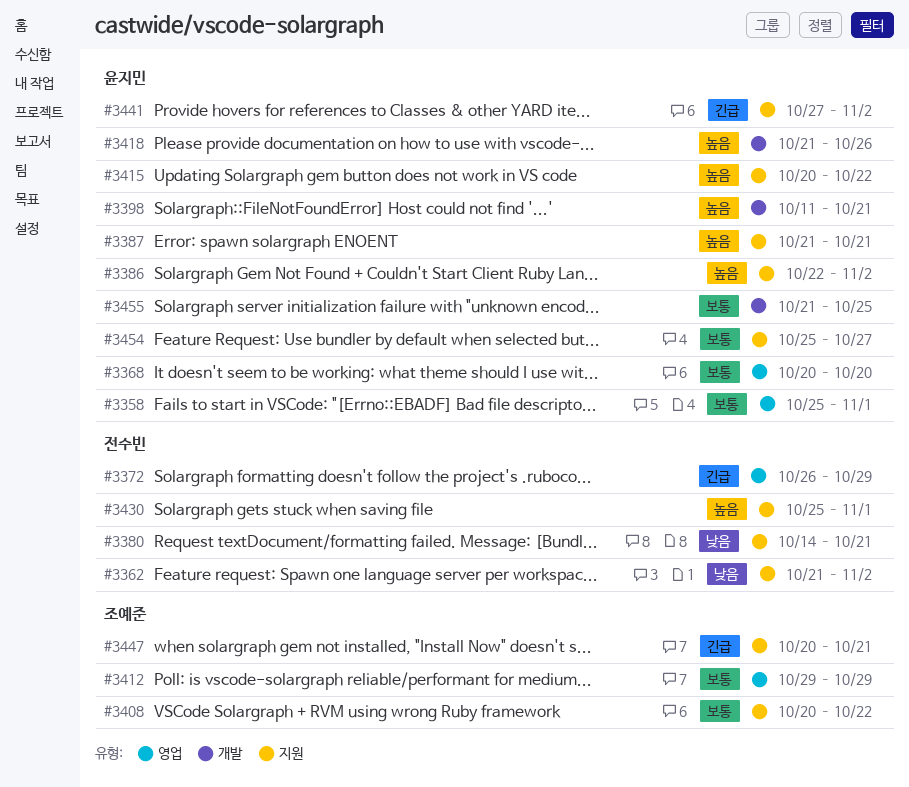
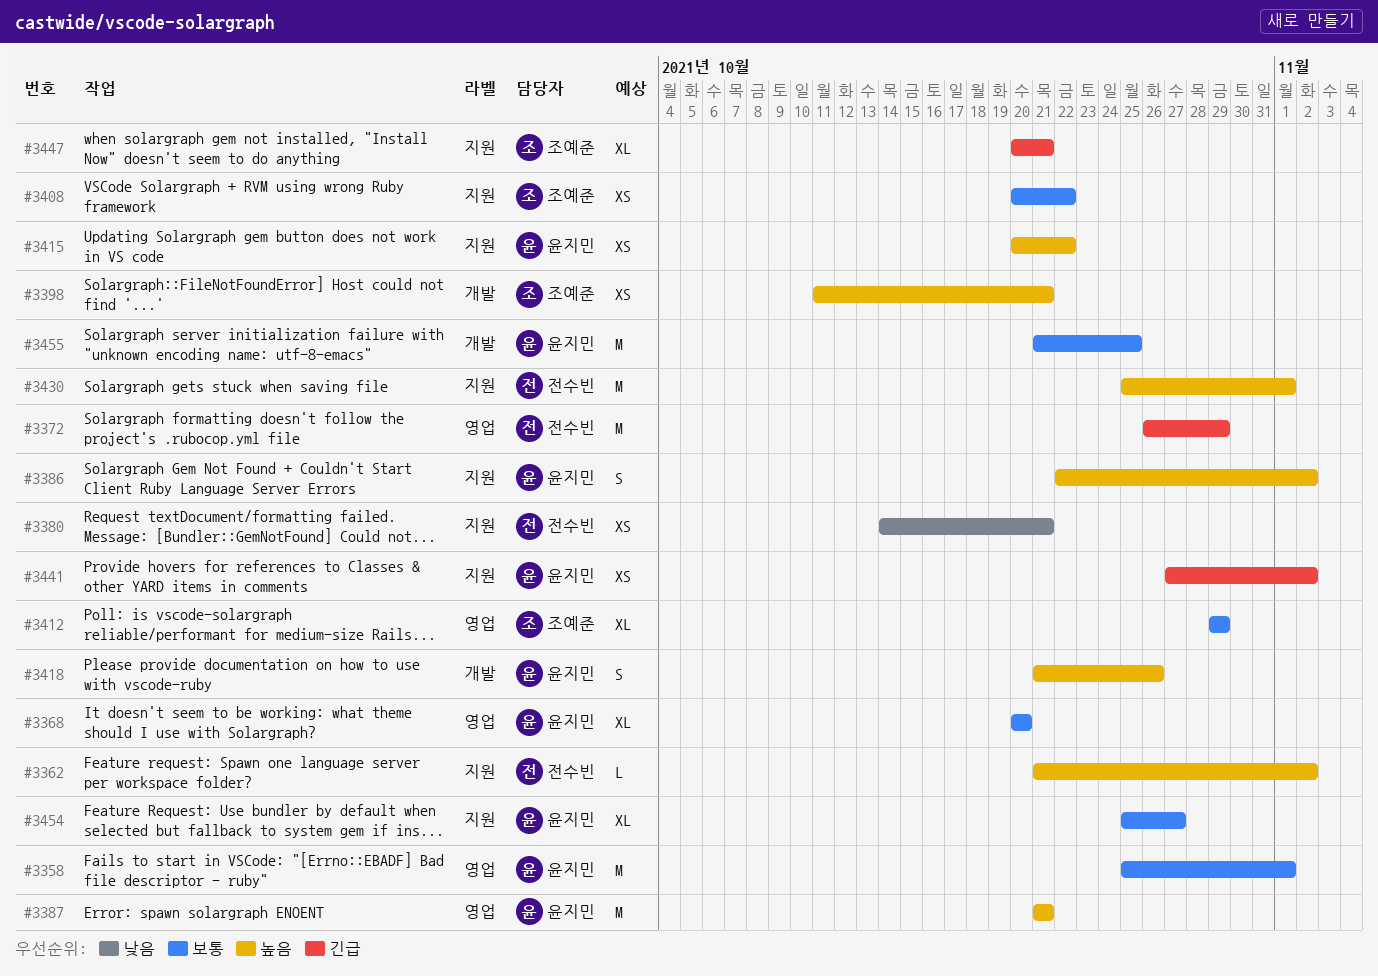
#3362, priority: 낮음 -> 높음
#3387, label: 지원 -> 영업
#3398, owner: 윤지민 -> 조예준

